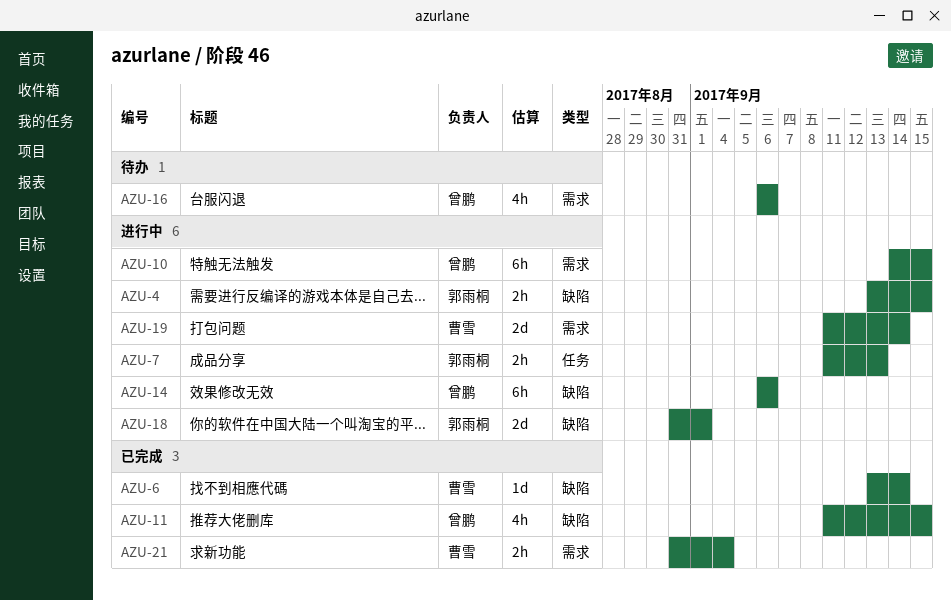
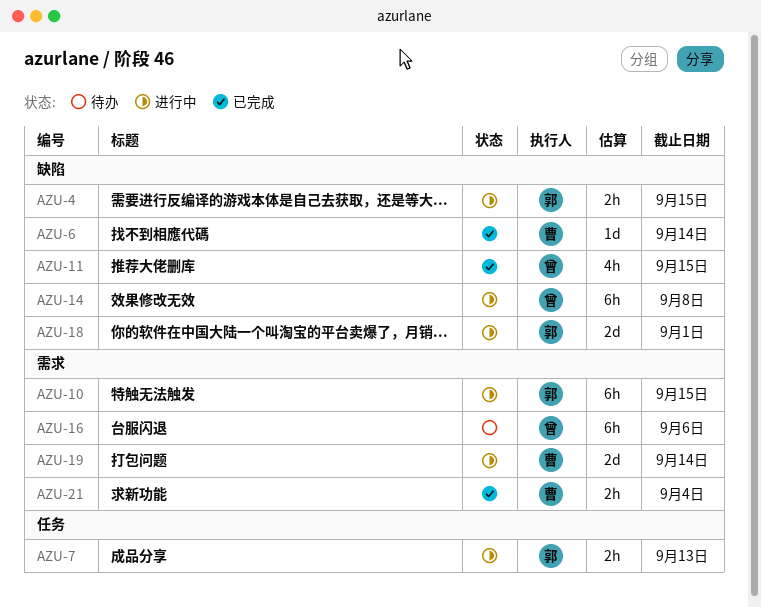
AZU-10, owner: 曾鹏 -> 郭雨桐
AZU-14, due: Sep 6 -> Sep 8
AZU-16, estimate: 4h -> 6h

